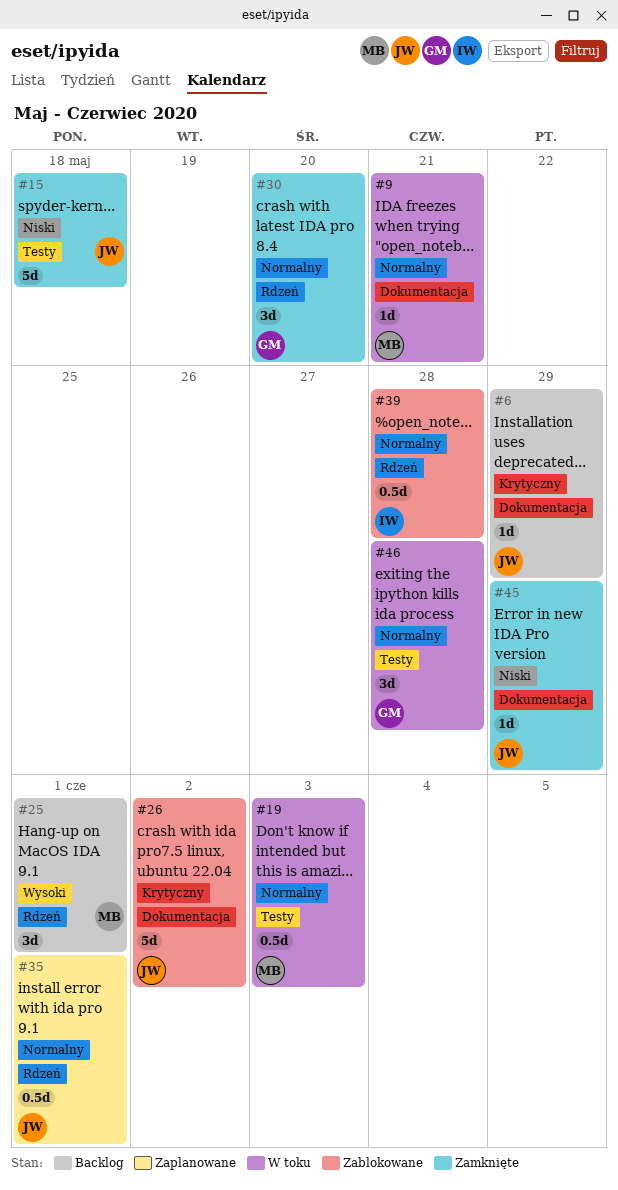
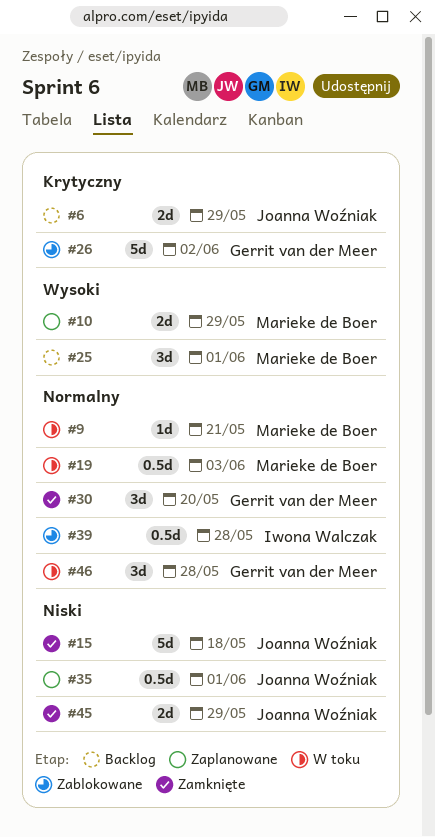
#6, estimate: 1d -> 2d
#10: none -> present
#26, owner: Joanna Woźniak -> Gerrit van der Meer
#35, priority: Normalny -> Niski
#45, estimate: 1d -> 2d

